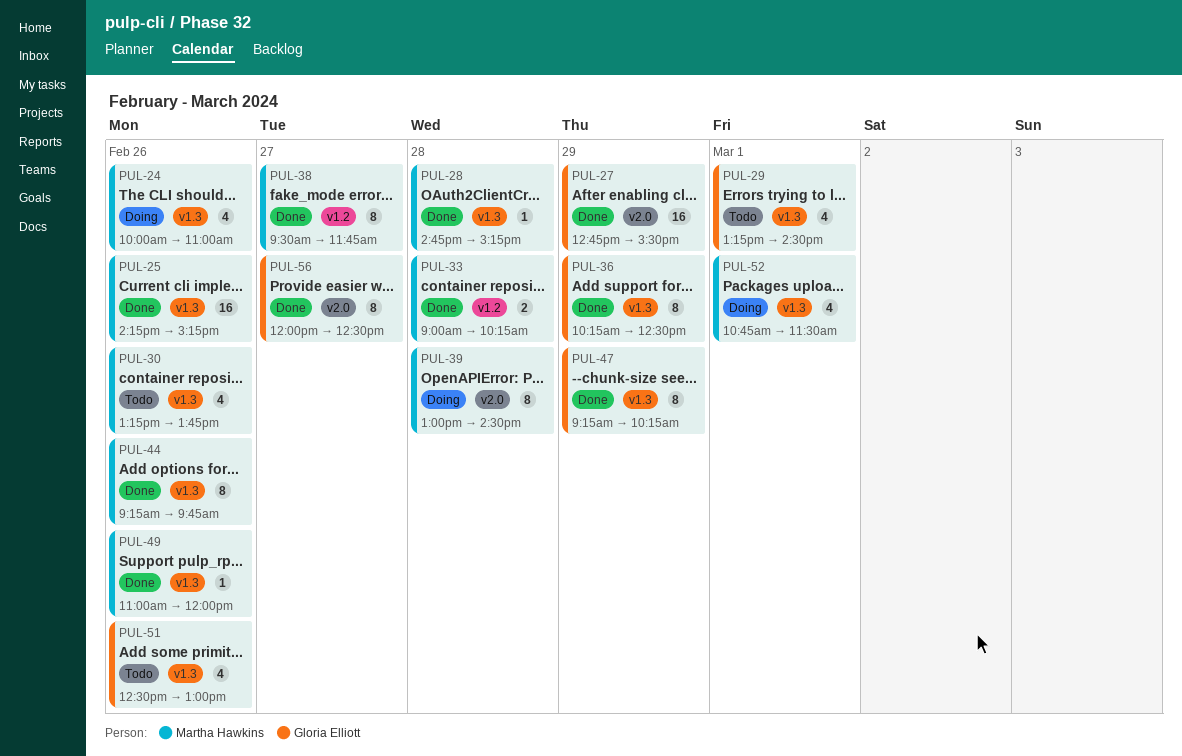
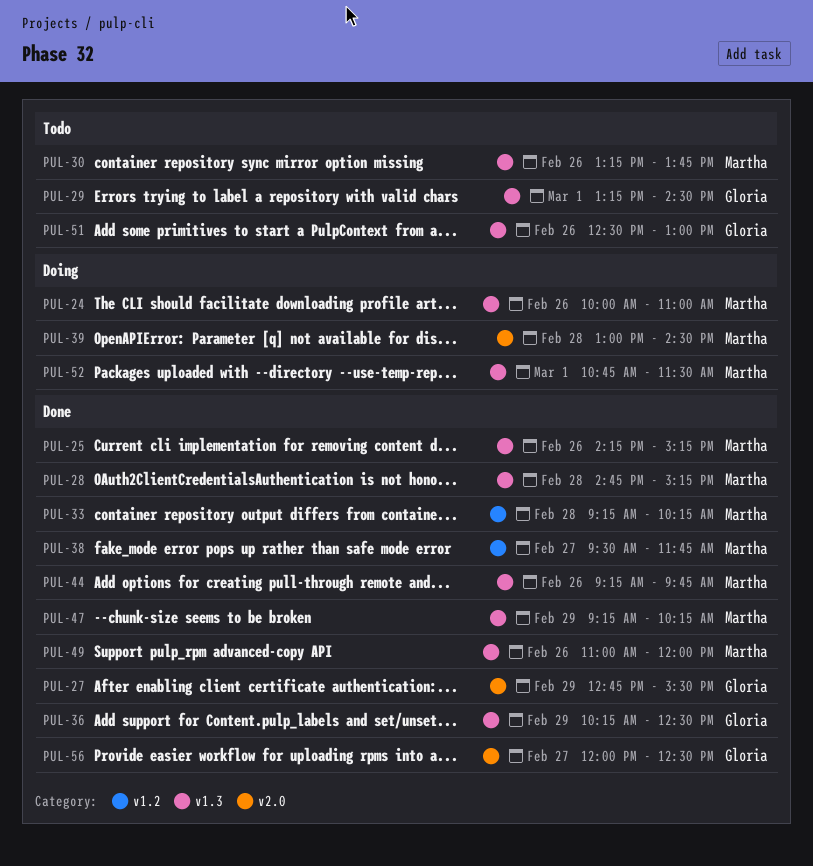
PUL-33, begins: 09:00 -> 09:15
PUL-47, owner: Gloria Elliott -> Martha Hawkins

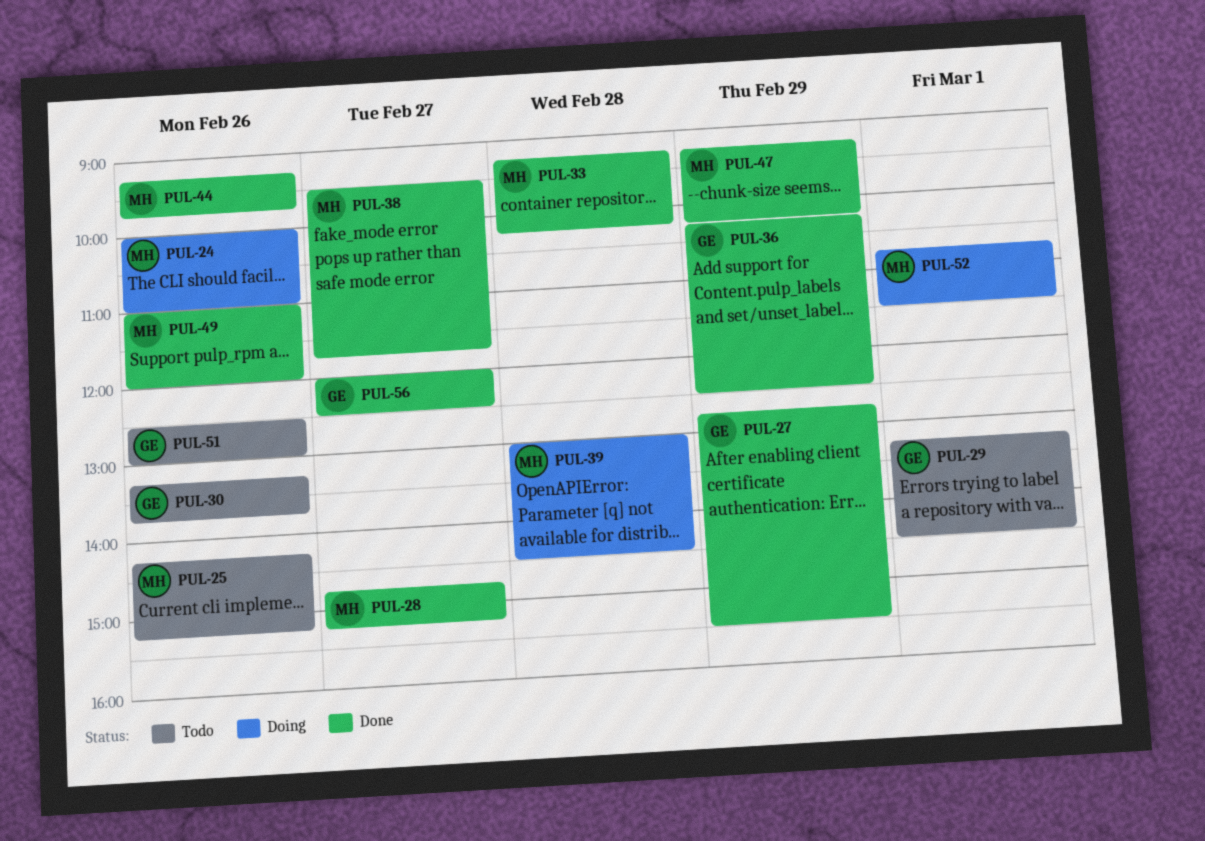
PUL-25, status: Done -> Todo
PUL-28, day: Feb 28 -> Feb 27
PUL-30, owner: Martha -> Gloria

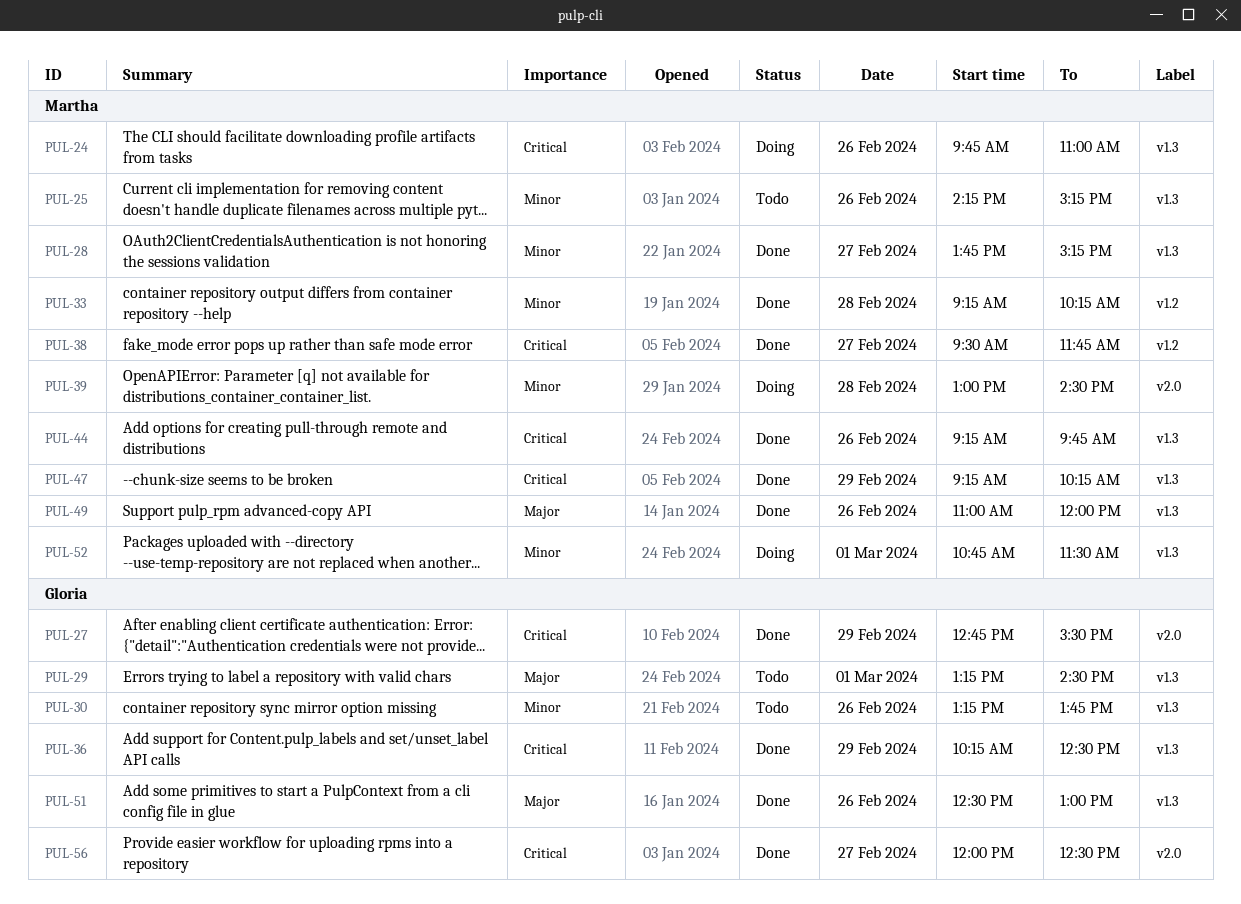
PUL-24, begins: 10:00 -> 09:45
PUL-28, begins: 14:45 -> 13:45
PUL-51, status: Todo -> Done

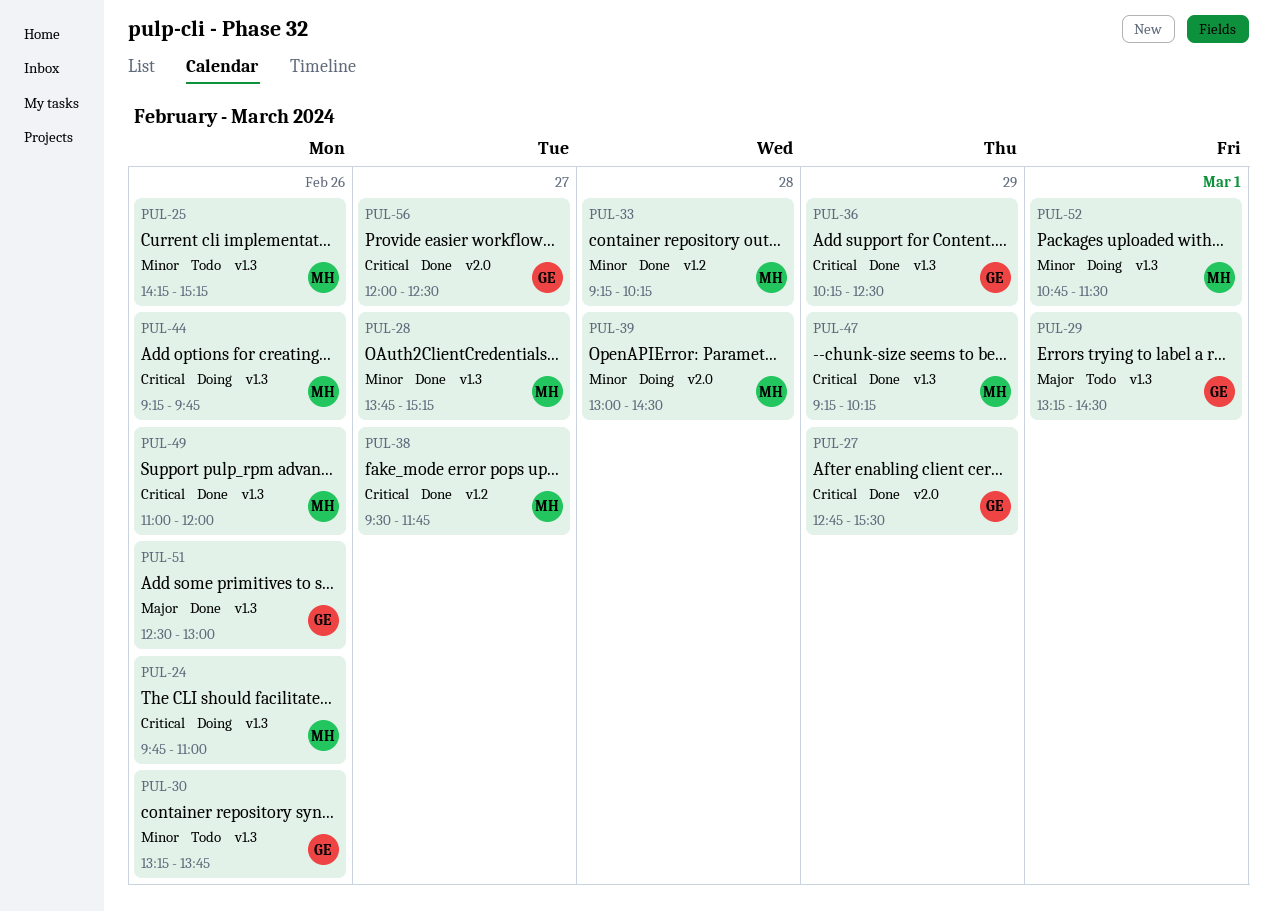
PUL-44, status: Done -> Doing
PUL-49, priority: Major -> Critical

